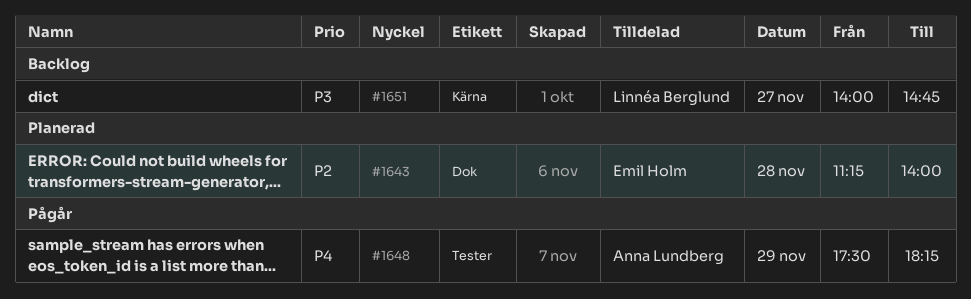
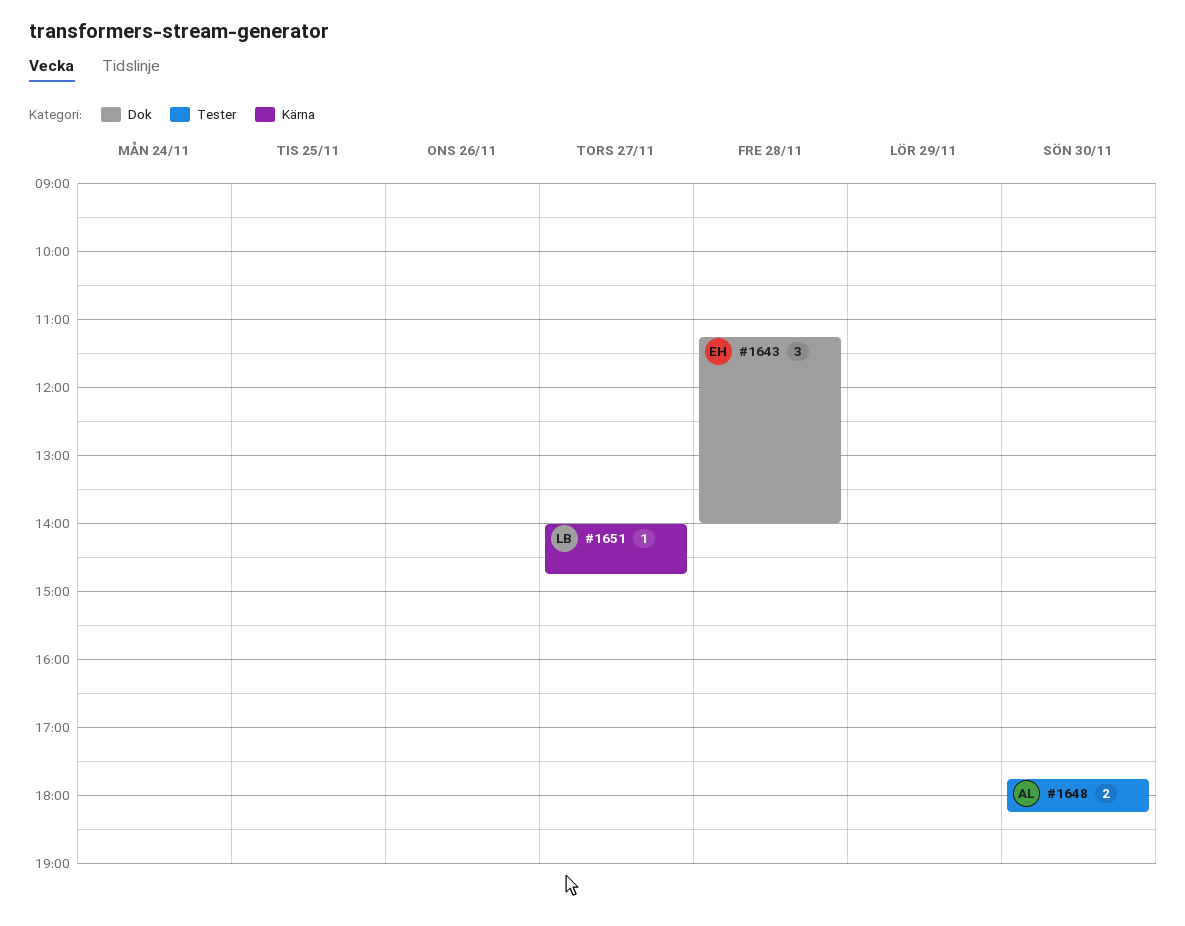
#1648, day: Nov 29 -> Nov 30
#1648, begins: 17:30 -> 17:45

